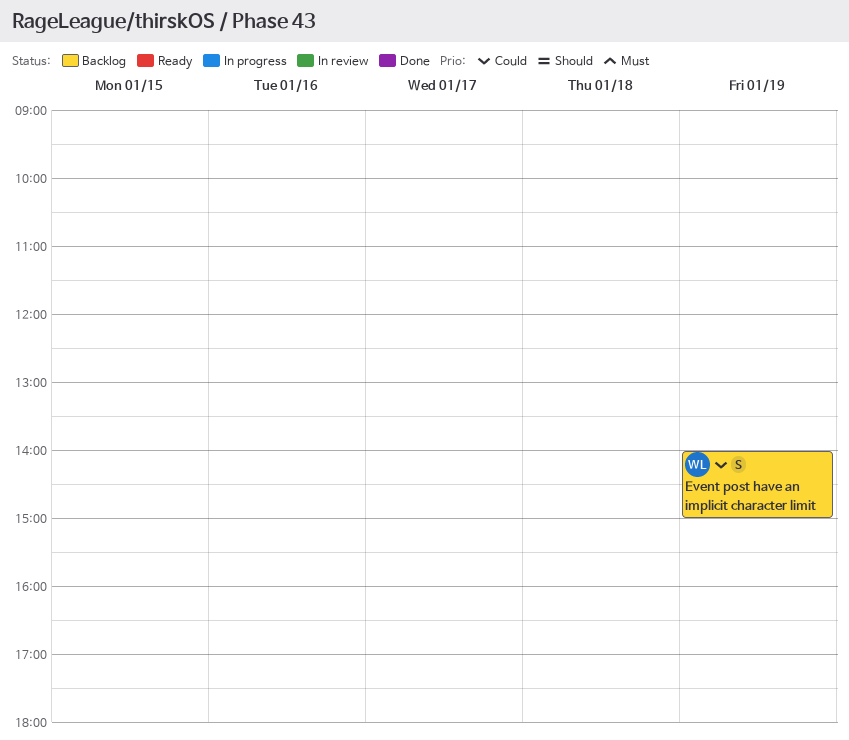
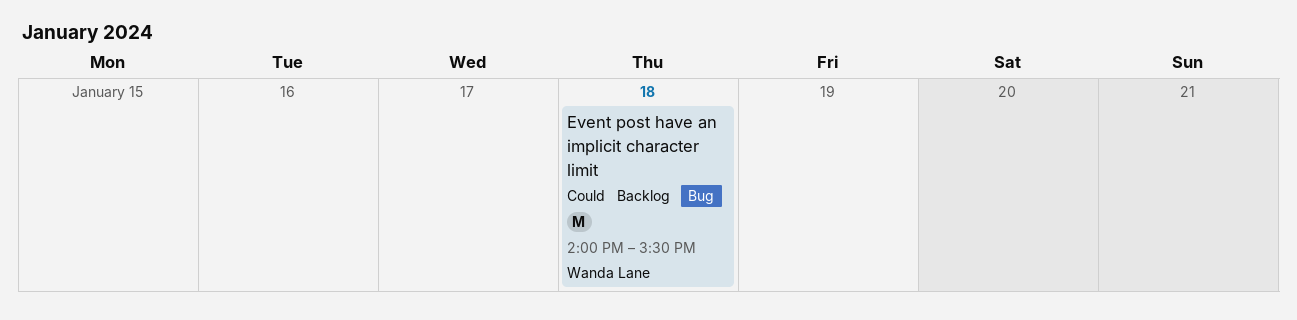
Event post have an implicit character limit, estimate: S -> M
Event post have an implicit character limit, day: Jan 19 -> Jan 18
Event post have an implicit character limit, ends: 15:00 -> 15:30

